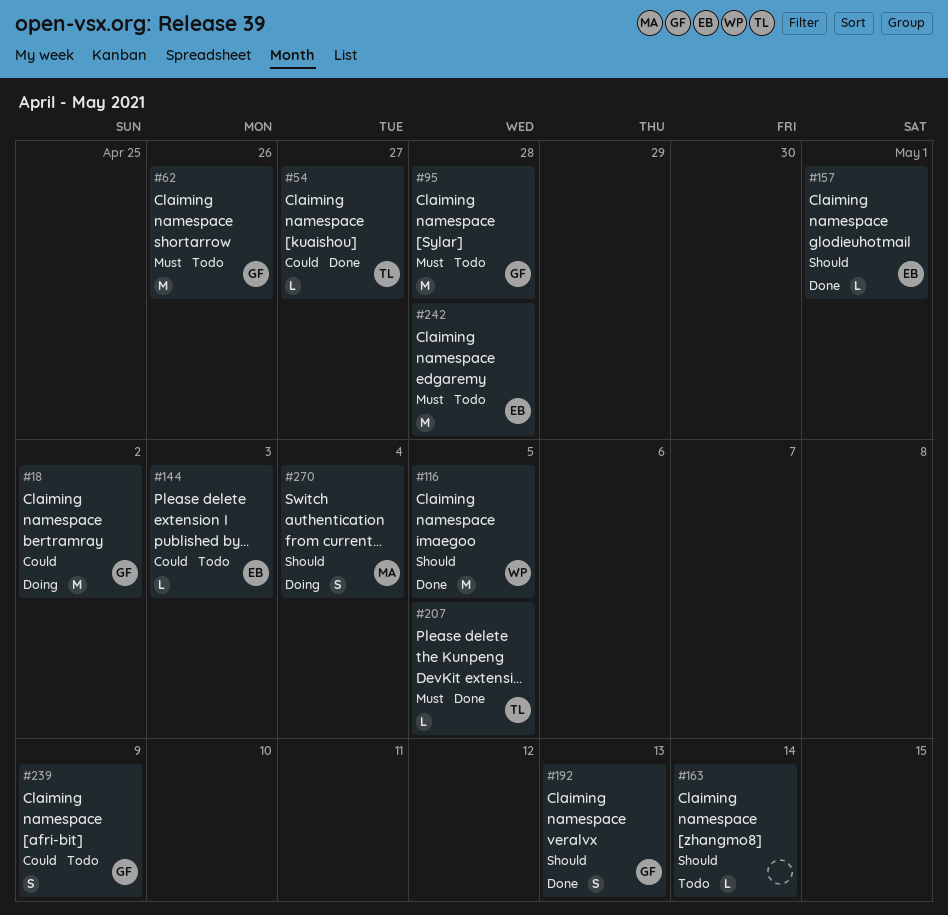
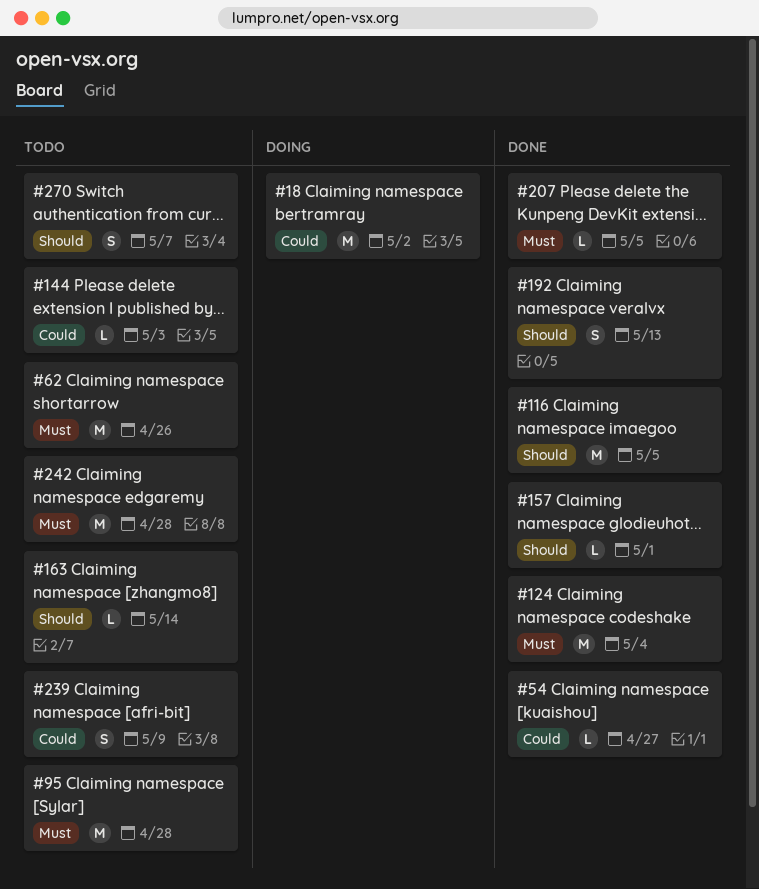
#124: none -> present
#270, status: Doing -> Todo
#270, due: May 4 -> May 7

